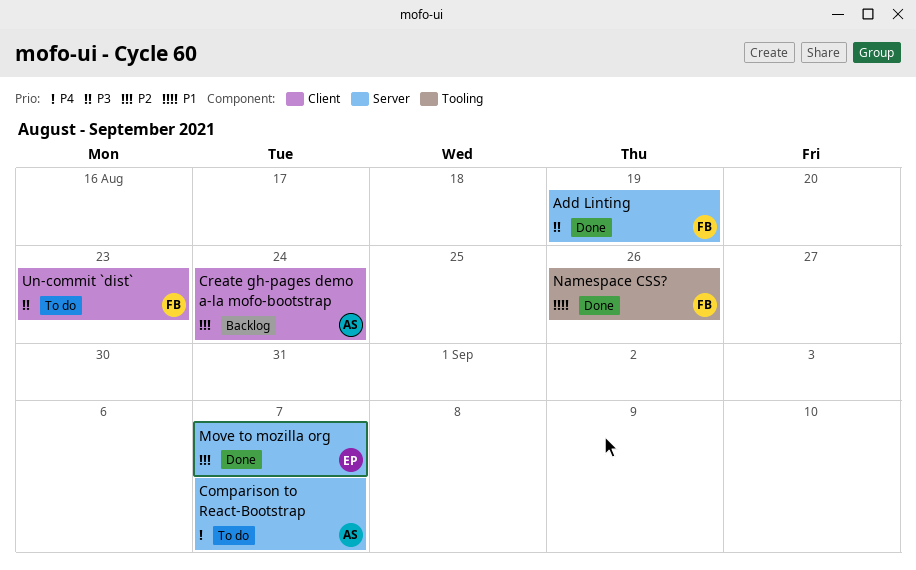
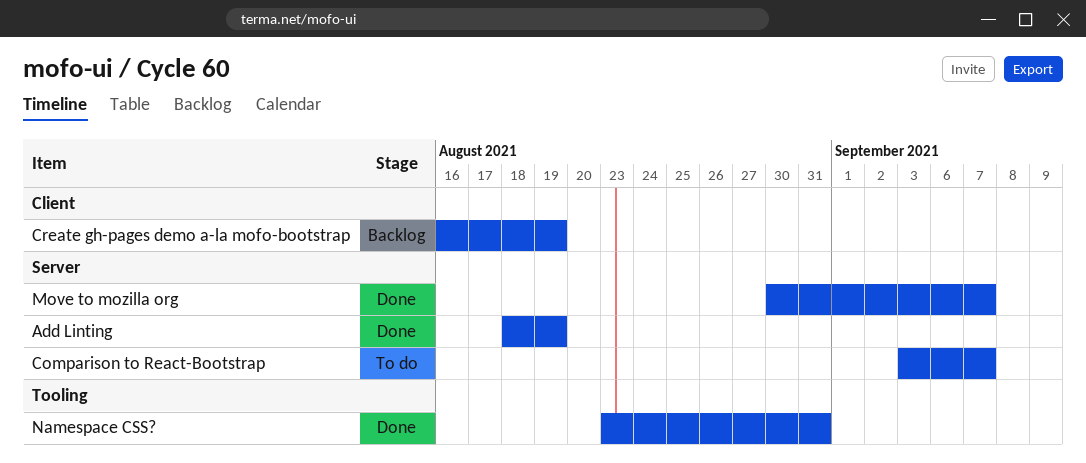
Create gh-pages demo a-la mofo-bootstrap, due: Aug 24 -> Aug 19
Namespace CSS?, due: Aug 26 -> Aug 31
Un-commit `dist`: present -> none

